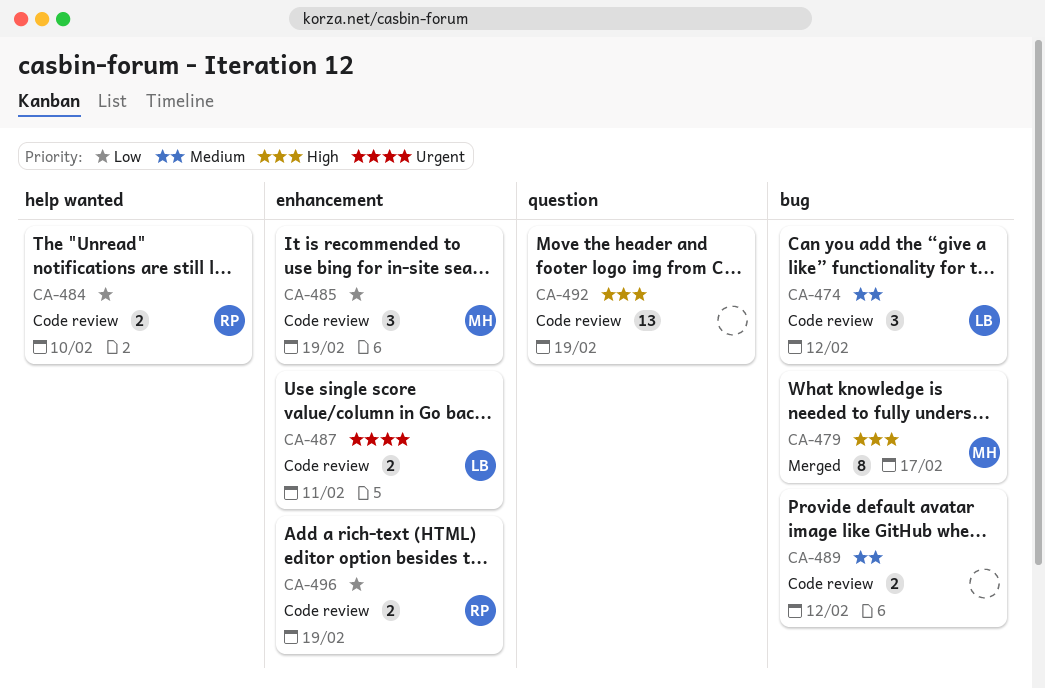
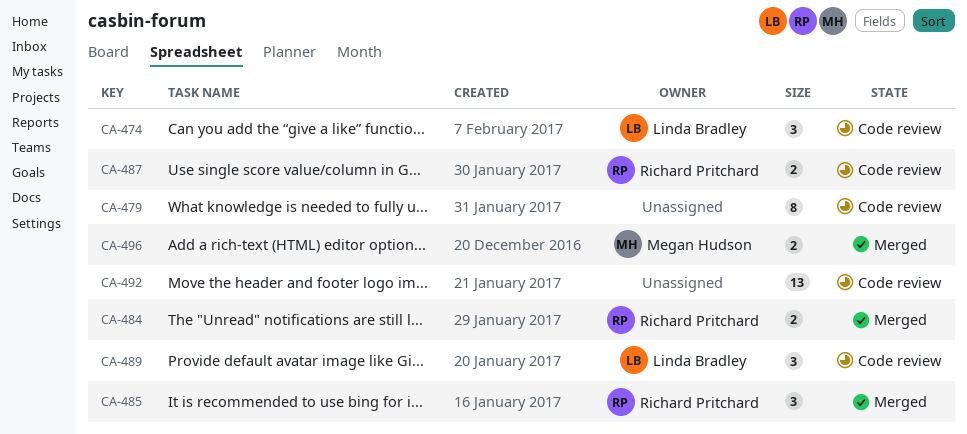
CA-479, status: Merged -> Code review
CA-479, owner: Megan Hudson -> none
CA-484, status: Code review -> Merged
CA-485, status: Code review -> Merged
CA-485, owner: Megan Hudson -> Richard Pritchard
CA-487, owner: Linda Bradley -> Richard Pritchard
CA-489, owner: none -> Linda Bradley
CA-489, estimate: 2 -> 3
CA-496, status: Code review -> Merged
CA-496, owner: Richard Pritchard -> Megan Hudson

